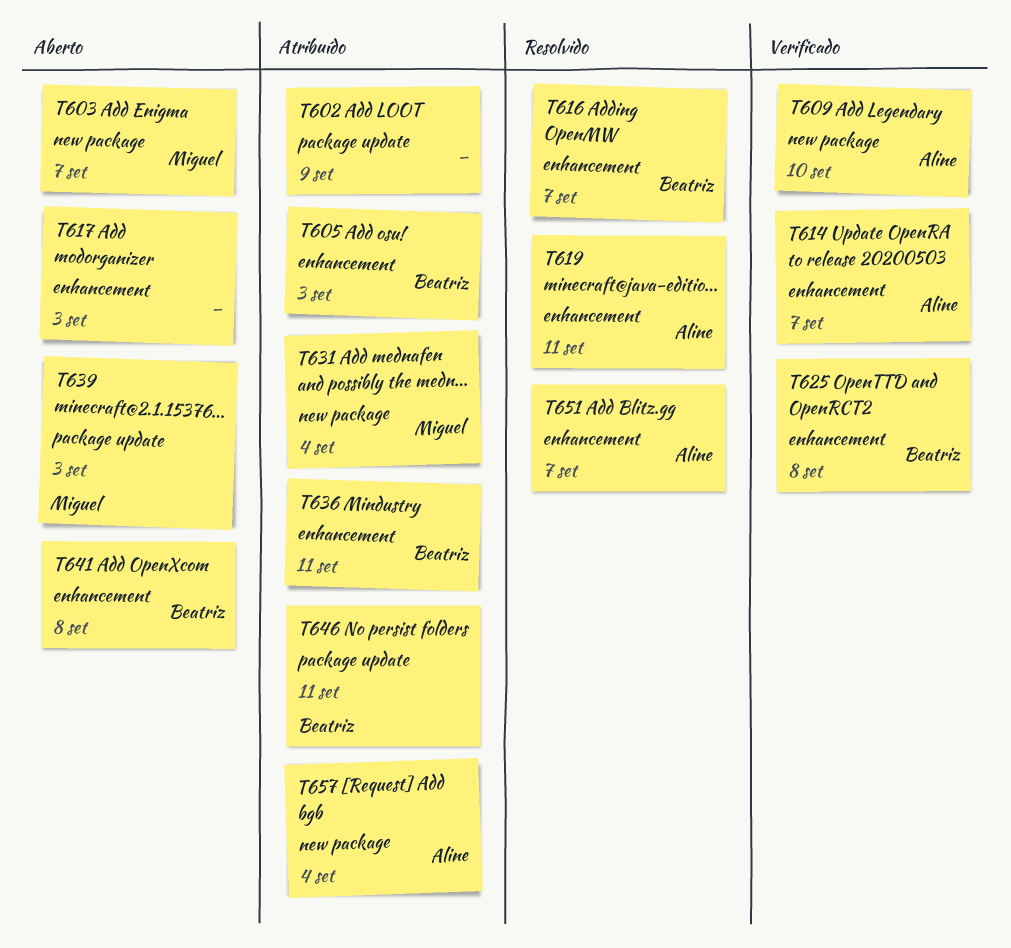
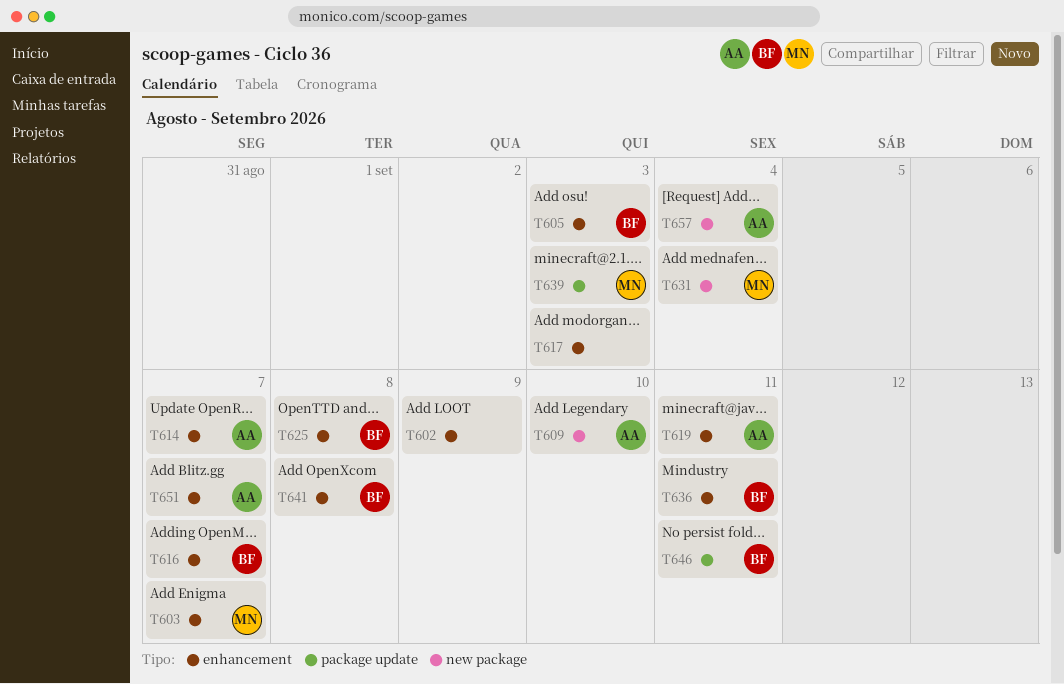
T602, label: package update -> enhancement
T603, label: new package -> enhancement

